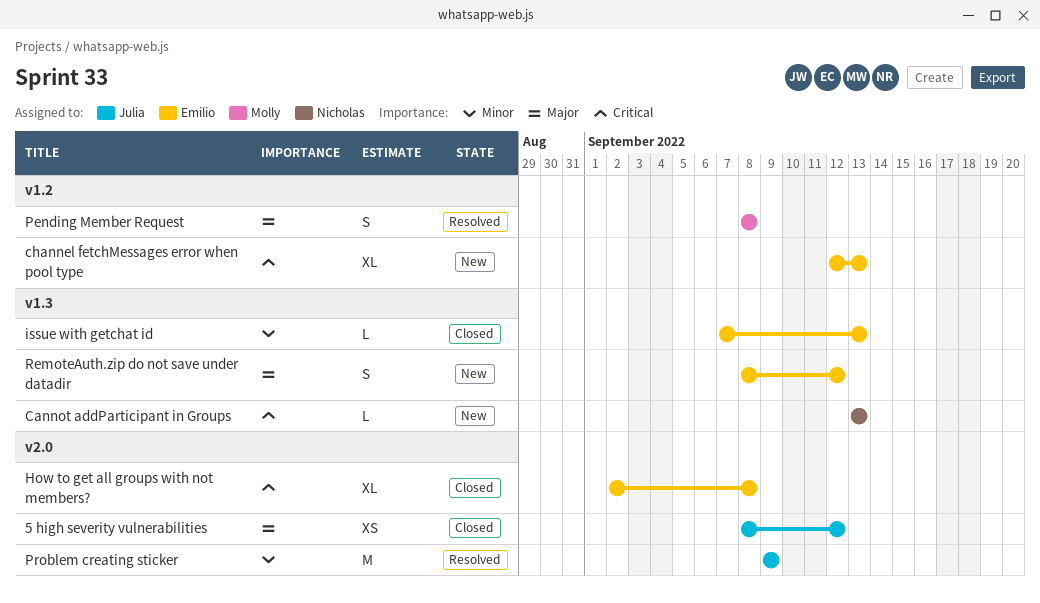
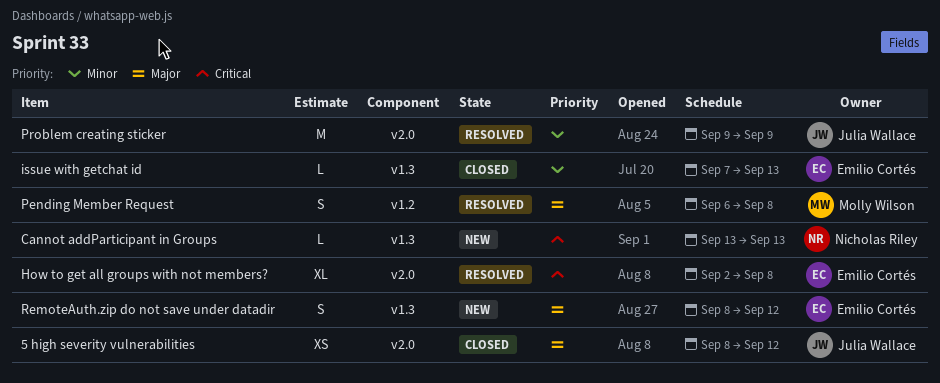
channel fetchMessages error when pool type: present -> none
How to get all groups with not members?, status: Closed -> Resolved
Pending Member Request, start: Sep 8 -> Sep 6

